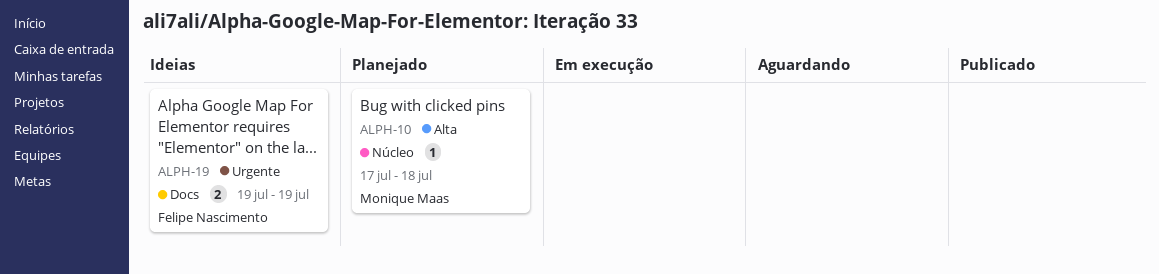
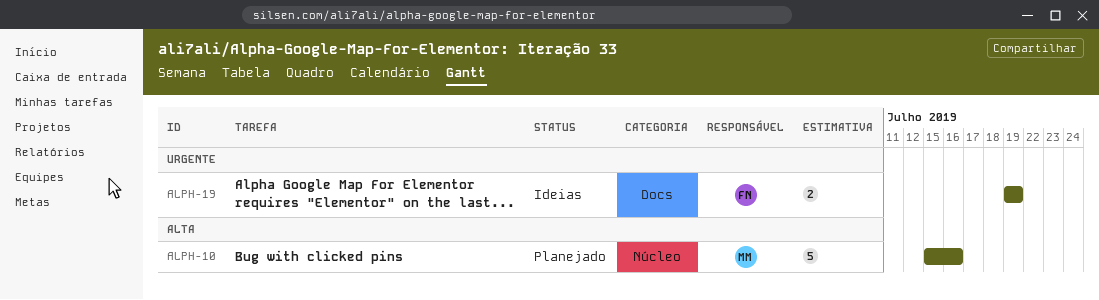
ALPH-10, estimate: 1 -> 5
ALPH-10, start: Jul 17 -> Jul 15
ALPH-10, due: Jul 18 -> Jul 16

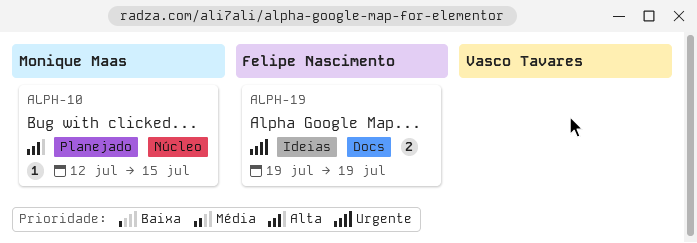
ALPH-10, estimate: 5 -> 1
ALPH-10, start: Jul 15 -> Jul 12
ALPH-10, due: Jul 16 -> Jul 15

